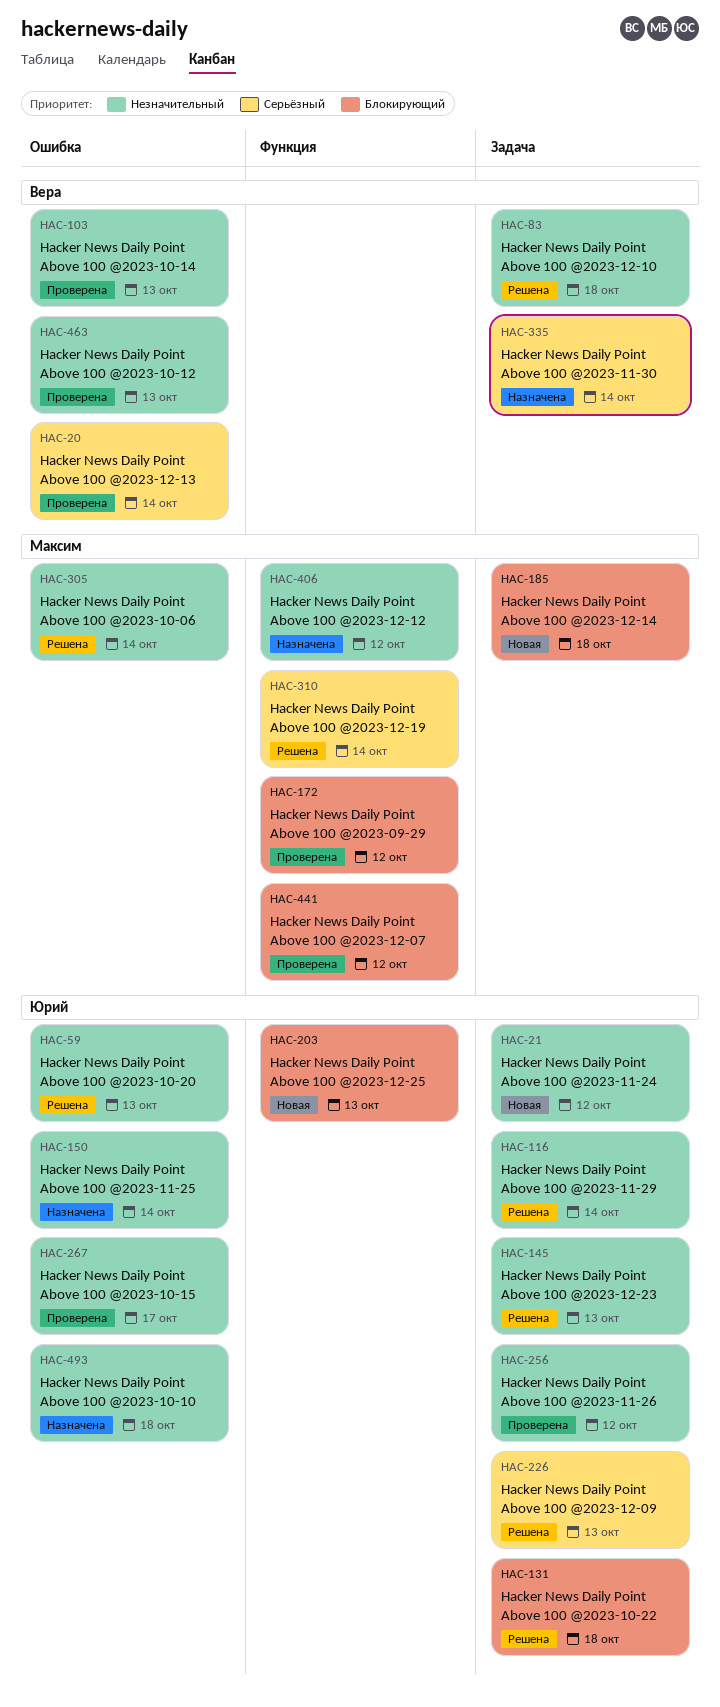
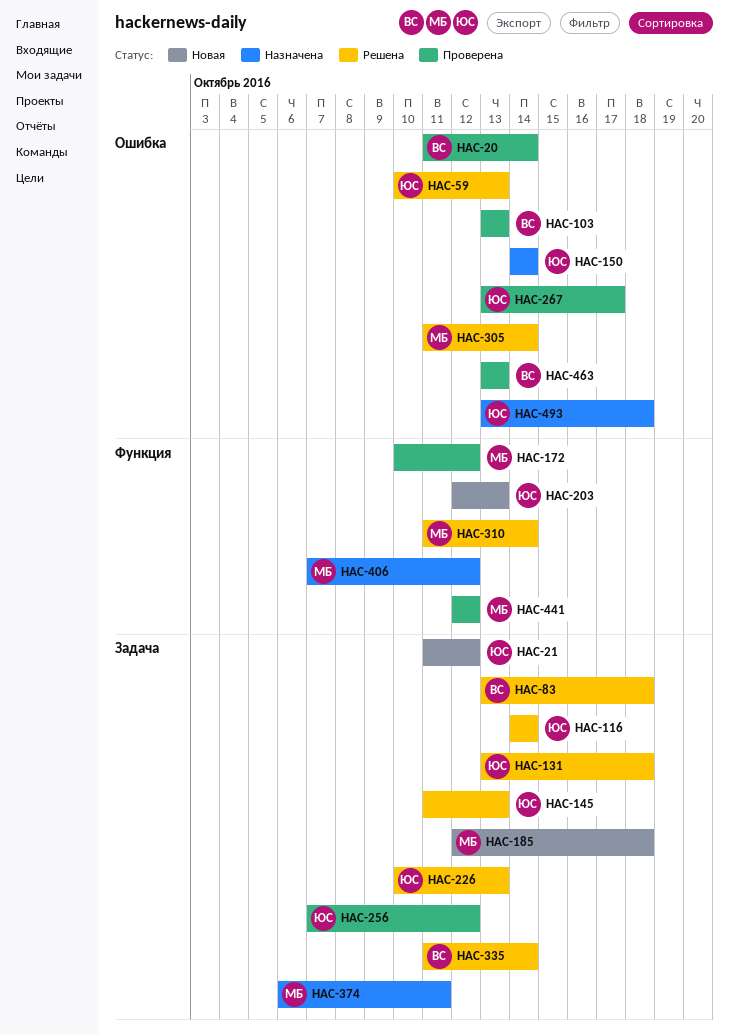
HAC-335, status: Назначена -> Решена
HAC-374: none -> present

